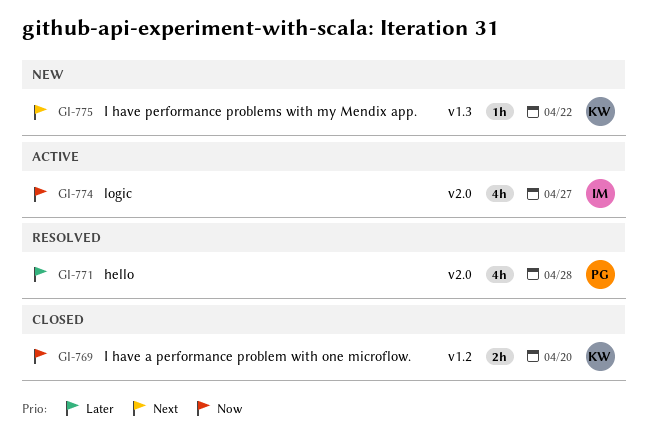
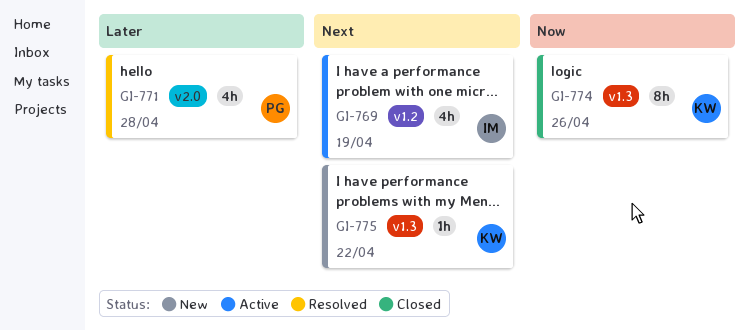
GI-769, status: Closed -> Active
GI-769, owner: KW -> IM
GI-769, priority: Now -> Next
GI-769, estimate: 2h -> 4h
GI-769, due: Apr 20 -> Apr 19
GI-774, status: Active -> Closed
GI-774, owner: IM -> KW
GI-774, label: v2.0 -> v1.3
GI-774, estimate: 4h -> 8h
GI-774, due: Apr 27 -> Apr 26

